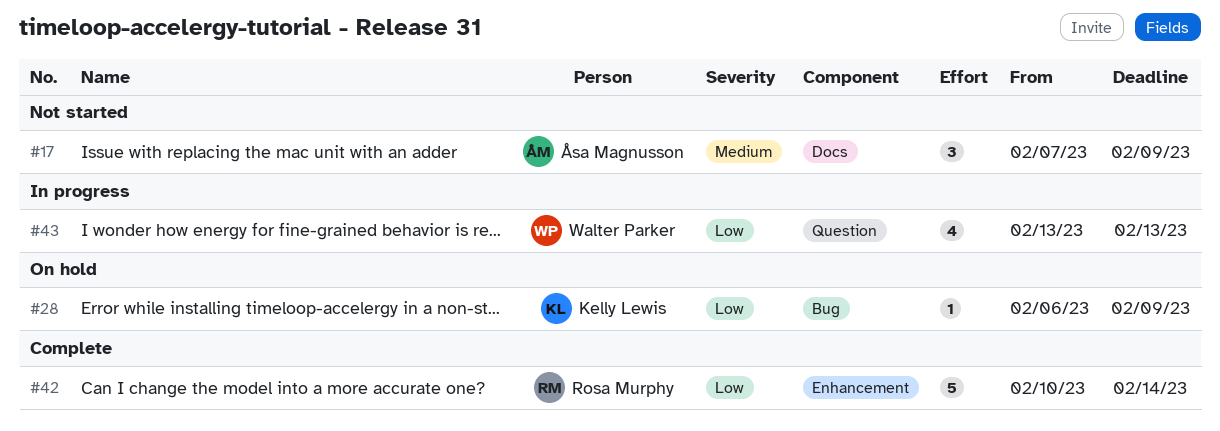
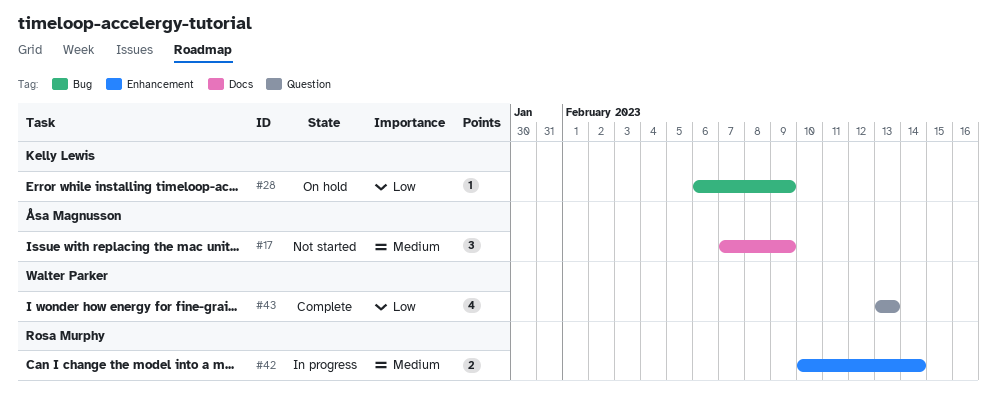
#42, status: Complete -> In progress
#42, priority: Low -> Medium
#42, estimate: 5 -> 2
#43, status: In progress -> Complete

